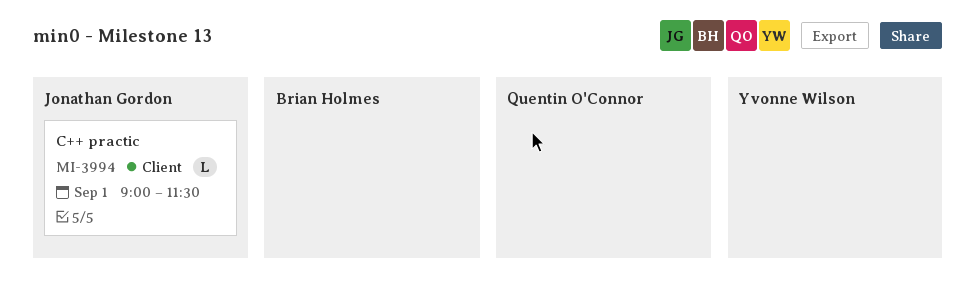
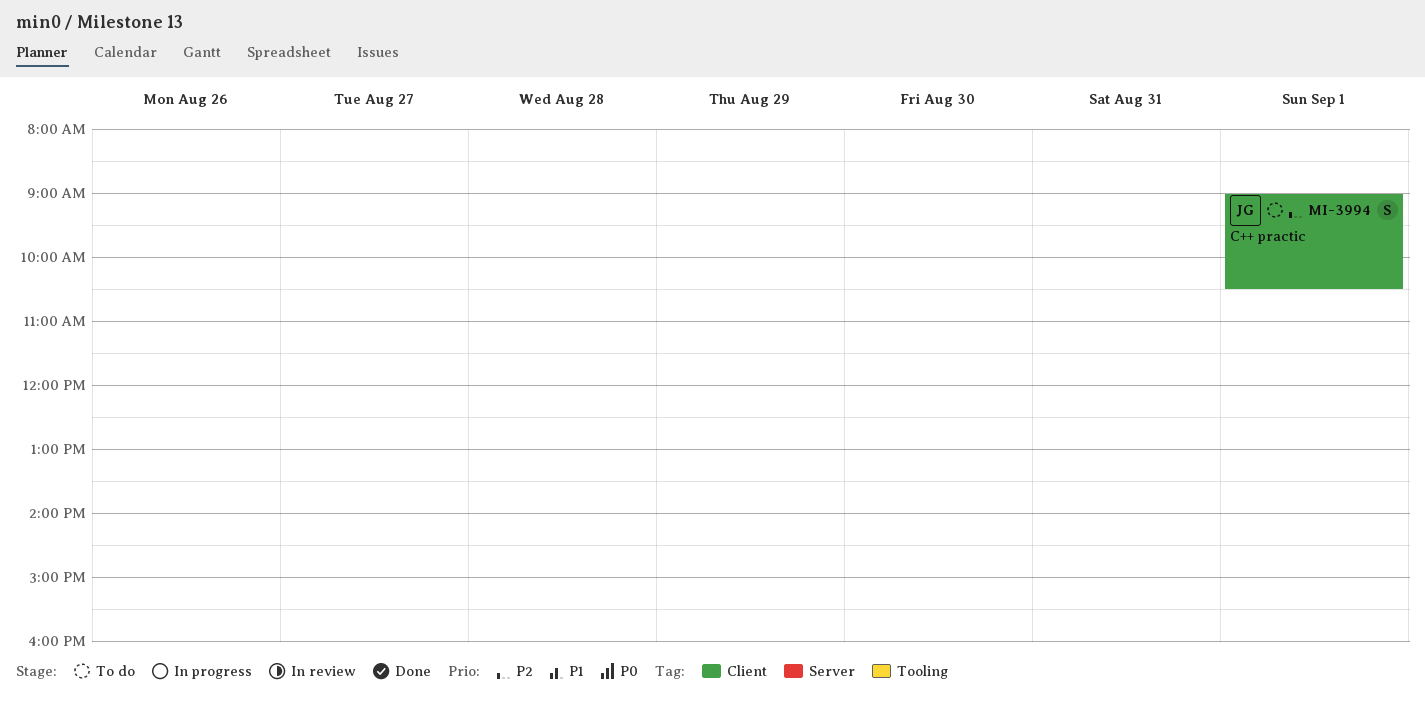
MI-3994, estimate: L -> S
MI-3994, ends: 11:30 -> 10:30

